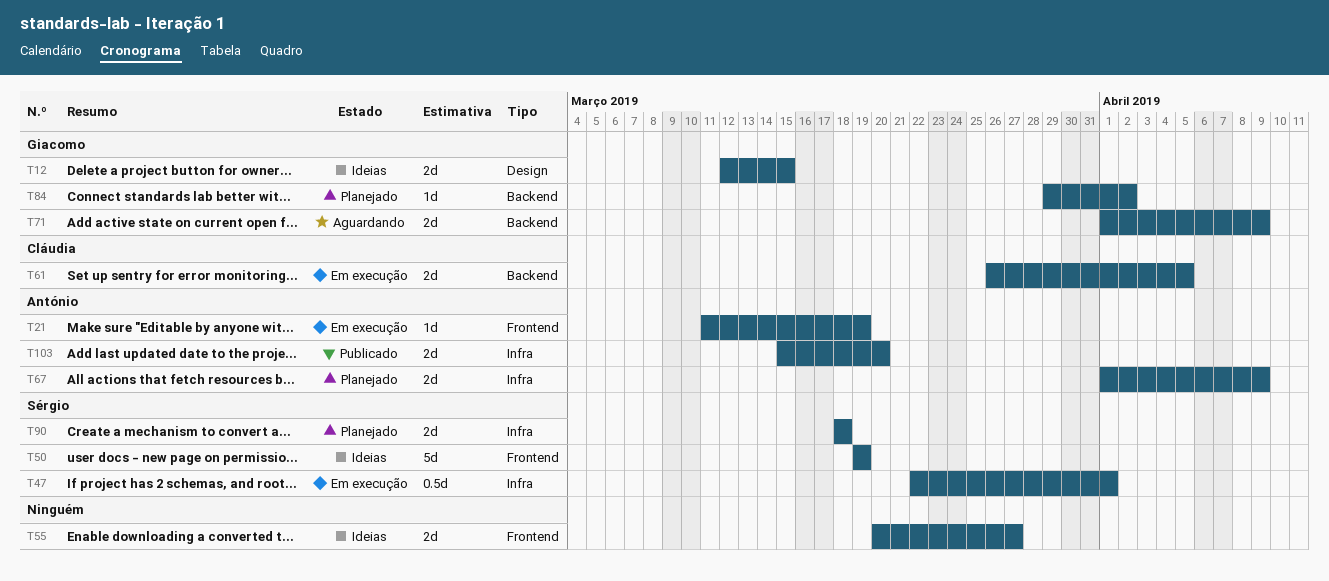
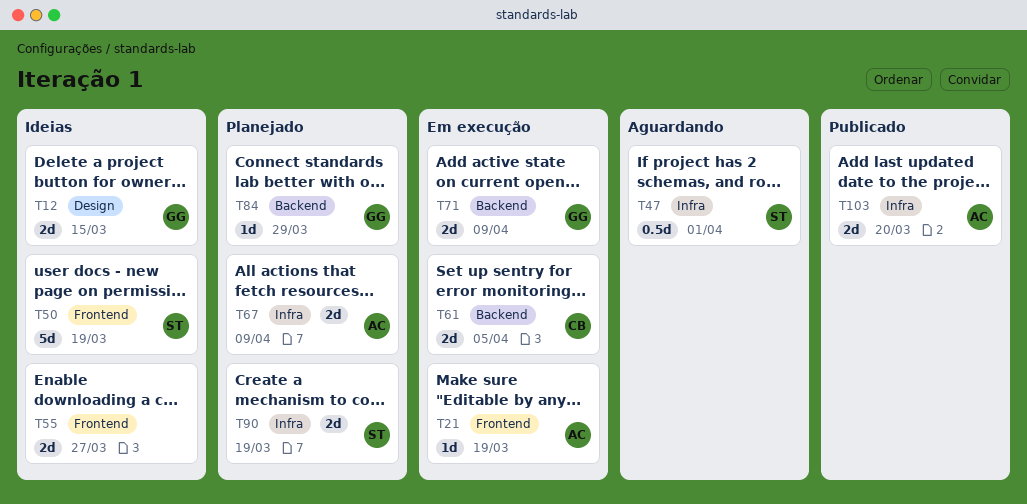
T47, status: Em execução -> Aguardando
T71, status: Aguardando -> Em execução
T84, due: Apr 2 -> Mar 29
T90, due: Mar 18 -> Mar 19

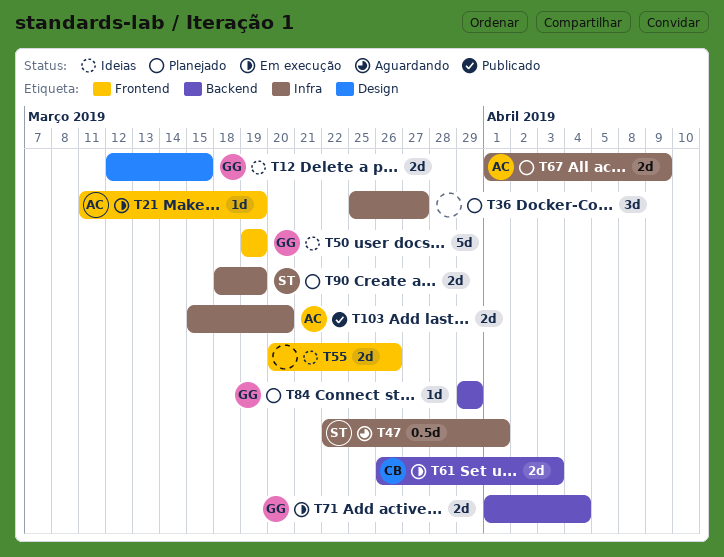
T36: none -> present
T50, owner: ST -> GG
T55, due: Mar 27 -> Mar 26
T61, due: Apr 5 -> Apr 3
T71, due: Apr 9 -> Apr 4

